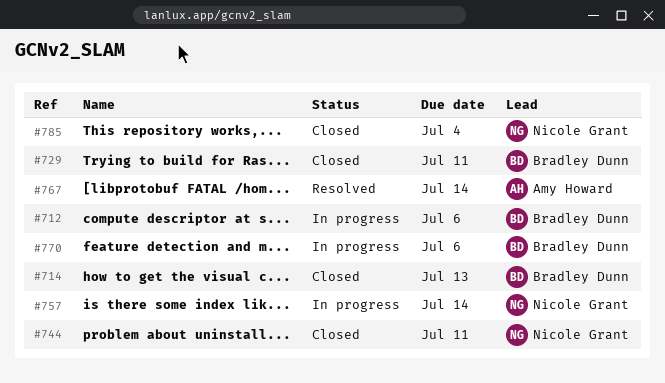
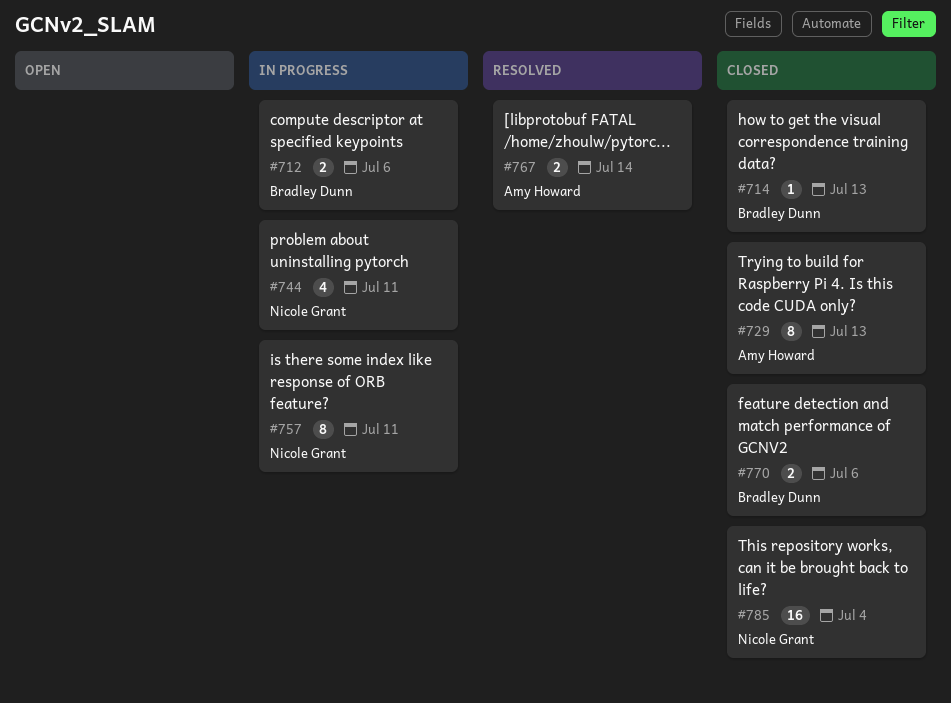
#729, owner: Bradley Dunn -> Amy Howard
#729, due: Jul 11 -> Jul 13
#744, status: Closed -> In progress
#757, due: Jul 14 -> Jul 11
#770, status: In progress -> Closed

